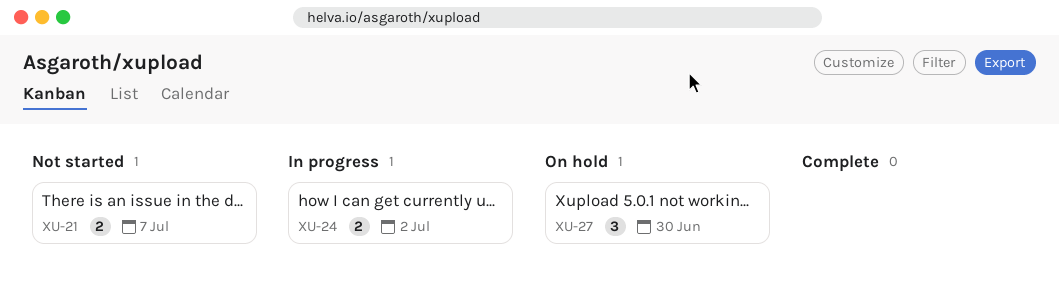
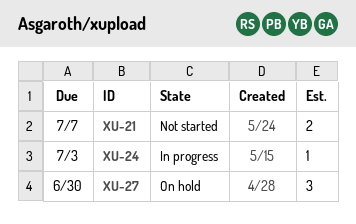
XU-24, estimate: 2 -> 1
XU-24, due: Jul 2 -> Jul 3

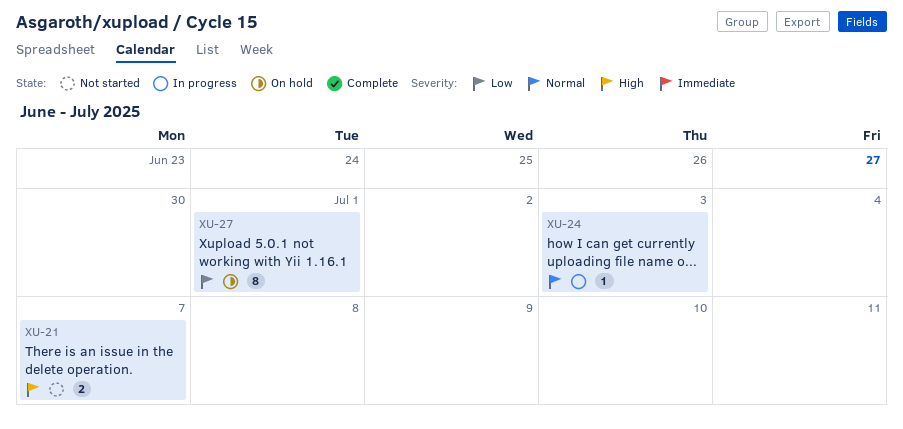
XU-27, estimate: 3 -> 8
XU-27, due: Jun 30 -> Jul 1

